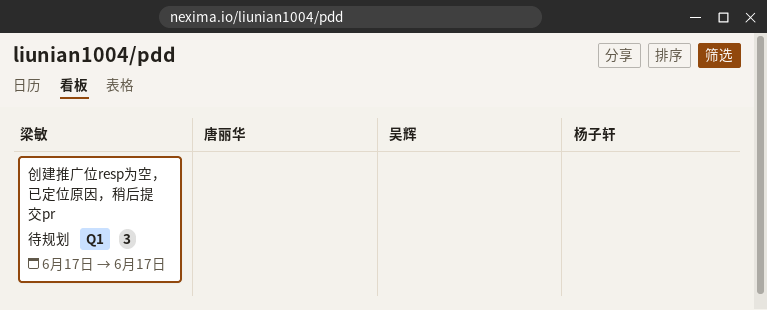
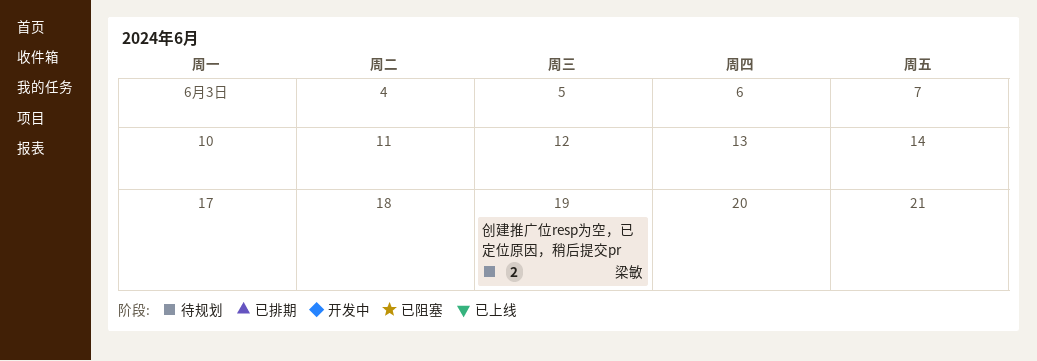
创建推广位resp为空，已定位原因，稍后提交pr, estimate: 3 -> 2
创建推广位resp为空，已定位原因，稍后提交pr, due: Jun 17 -> Jun 19

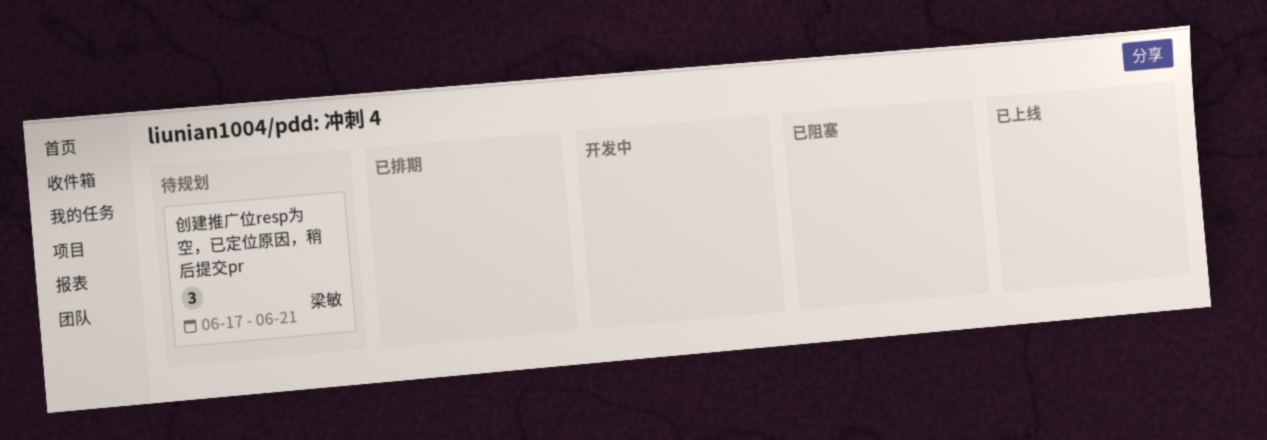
创建推广位resp为空，已定位原因，稍后提交pr, estimate: 2 -> 3
创建推广位resp为空，已定位原因，稍后提交pr, due: Jun 19 -> Jun 21

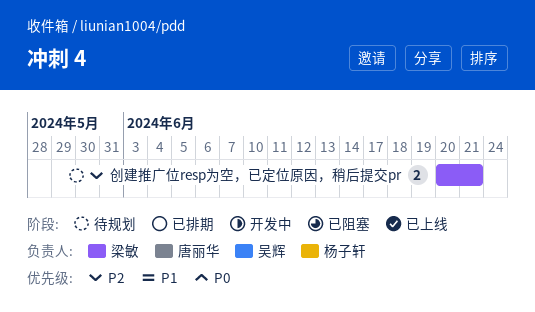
创建推广位resp为空，已定位原因，稍后提交pr, estimate: 3 -> 2
创建推广位resp为空，已定位原因，稍后提交pr, start: Jun 17 -> Jun 20

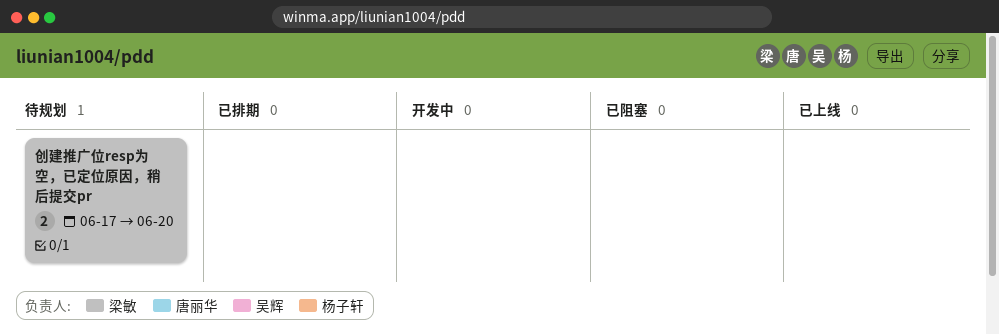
创建推广位resp为空，已定位原因，稍后提交pr, start: Jun 20 -> Jun 17
创建推广位resp为空，已定位原因，稍后提交pr, due: Jun 21 -> Jun 20

